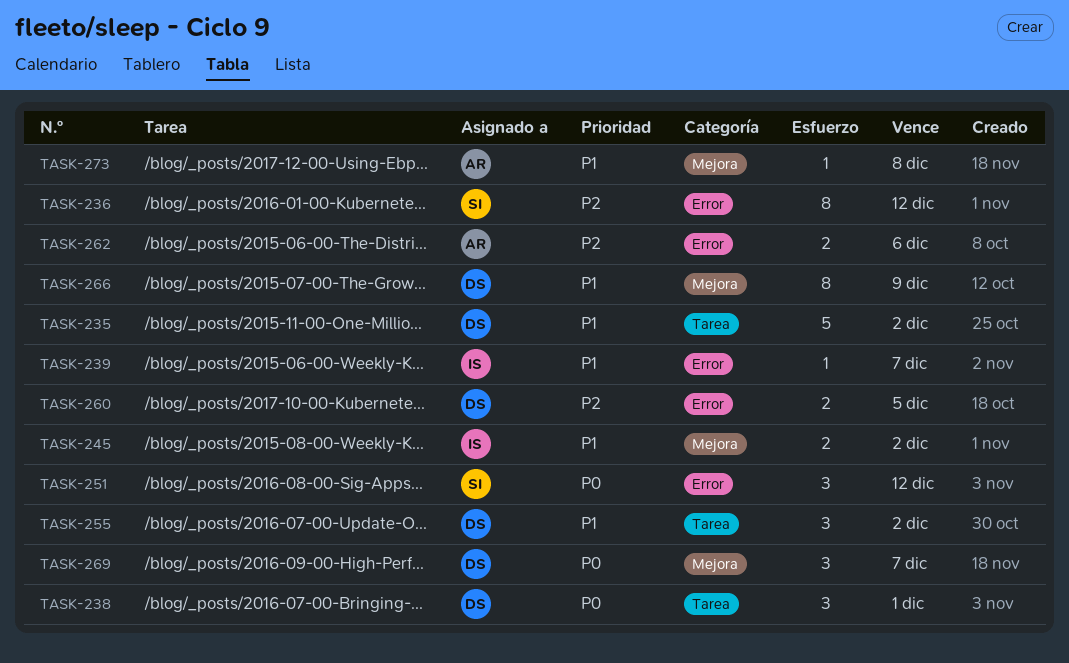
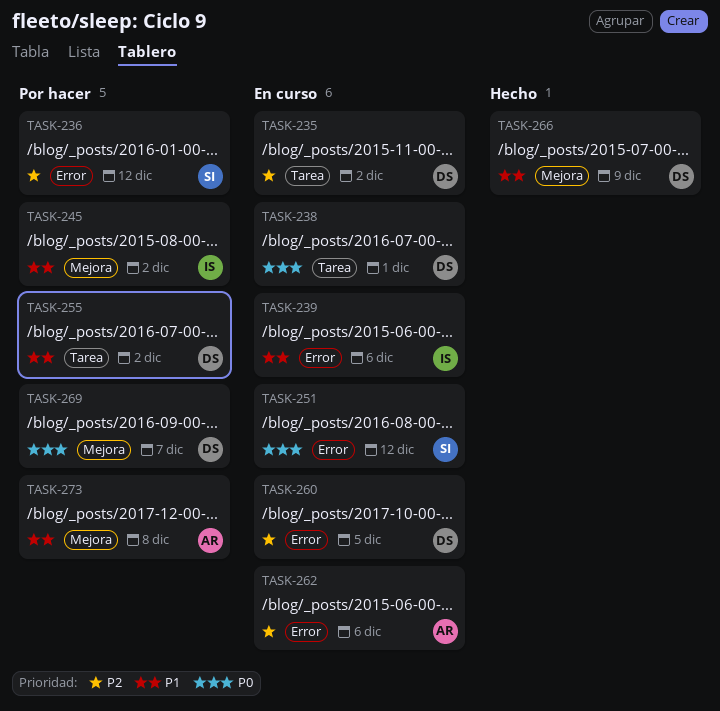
TASK-235, priority: P1 -> P2
TASK-239, due: Dec 7 -> Dec 6

